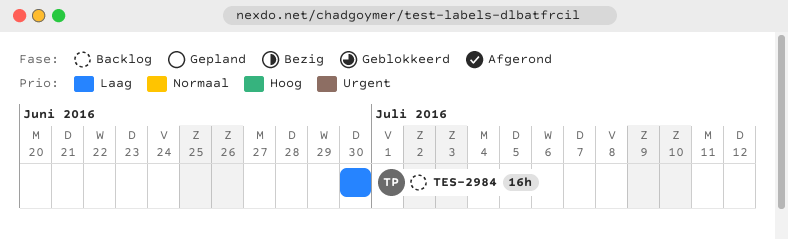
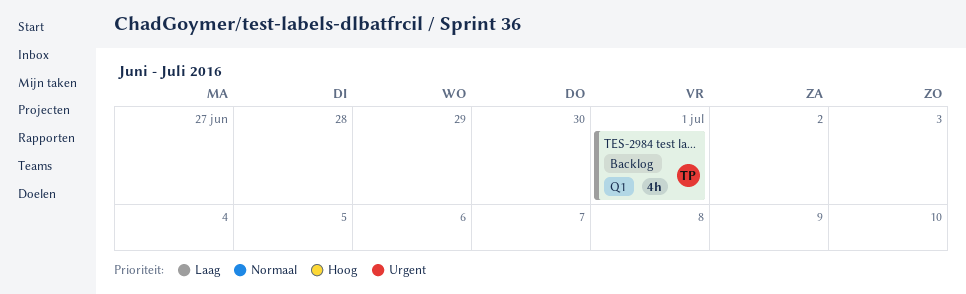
TES-2984, estimate: 16h -> 4h
TES-2984, due: Jun 30 -> Jul 1

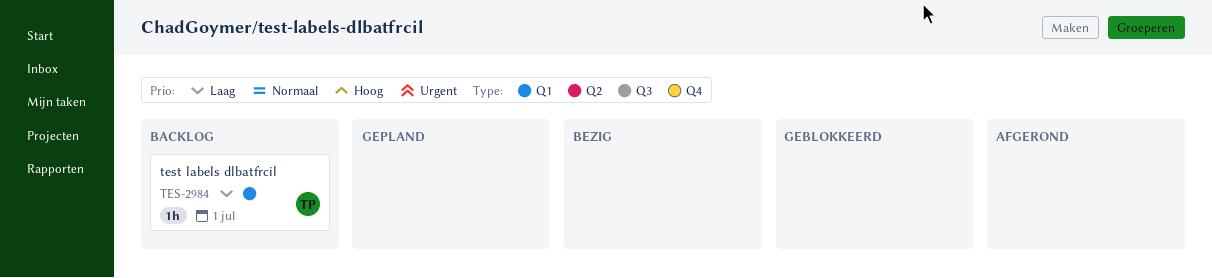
TES-2984, estimate: 4h -> 1h

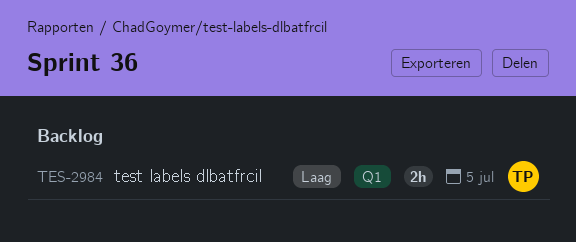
TES-2984, estimate: 1h -> 2h
TES-2984, due: Jul 1 -> Jul 5

